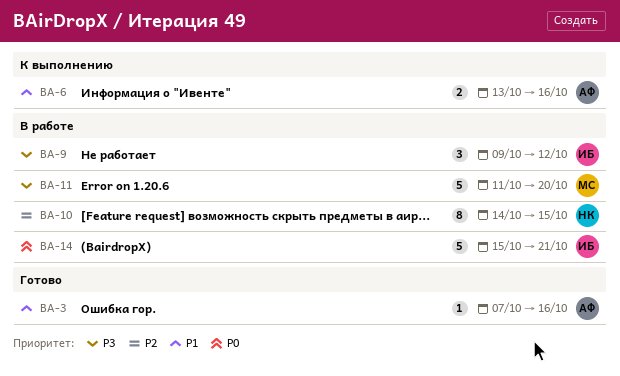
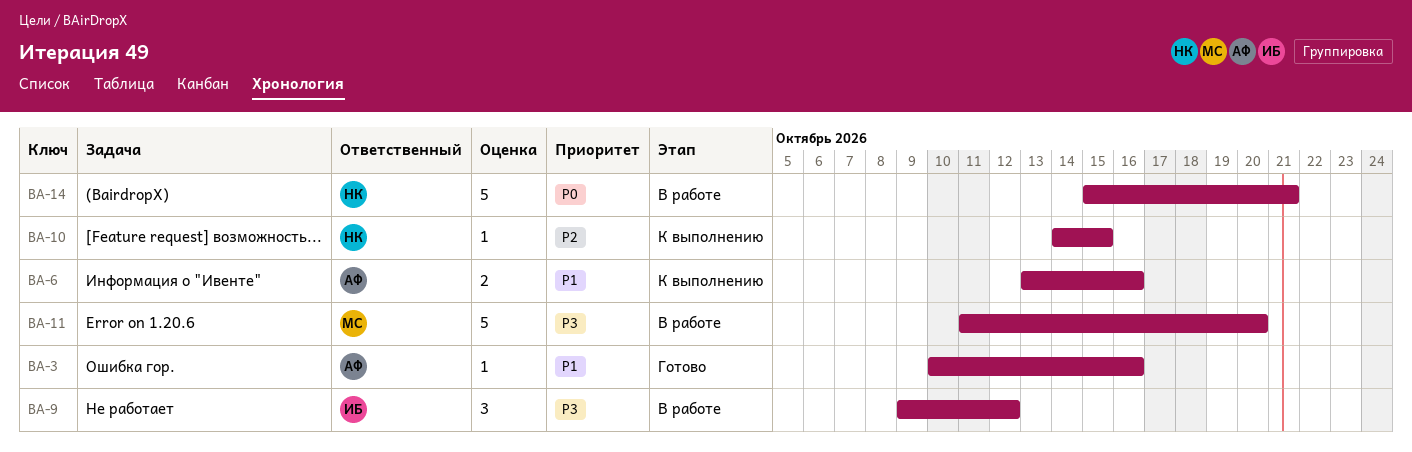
BA-3, start: Oct 7 -> Oct 10
BA-10, status: В работе -> К выполнению
BA-10, estimate: 8 -> 1
BA-14, owner: ИБ -> НК

